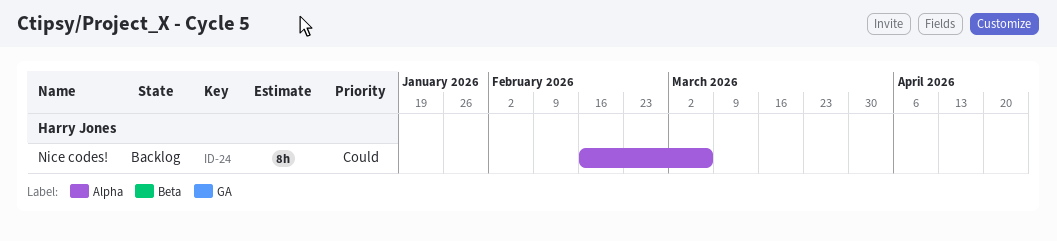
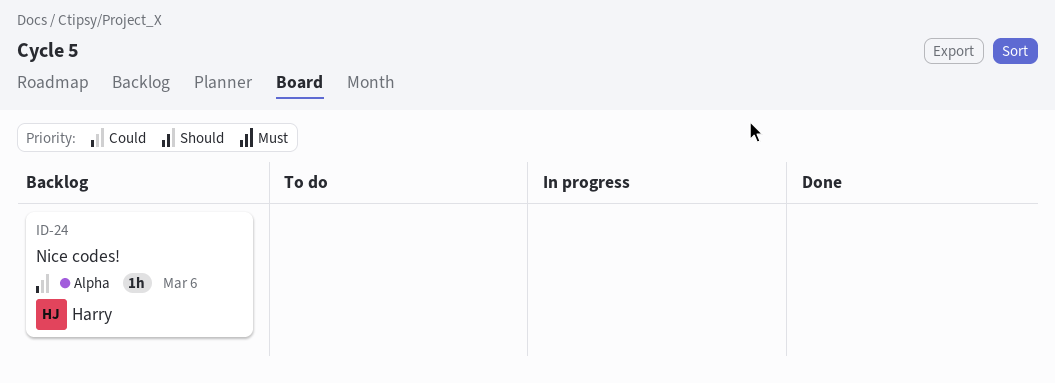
ID-24, estimate: 8h -> 1h

